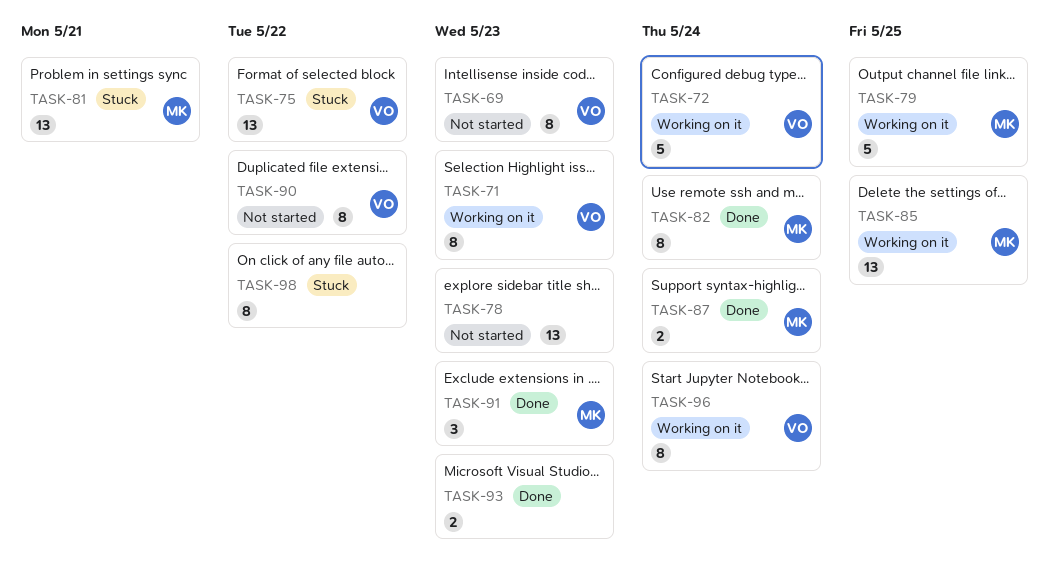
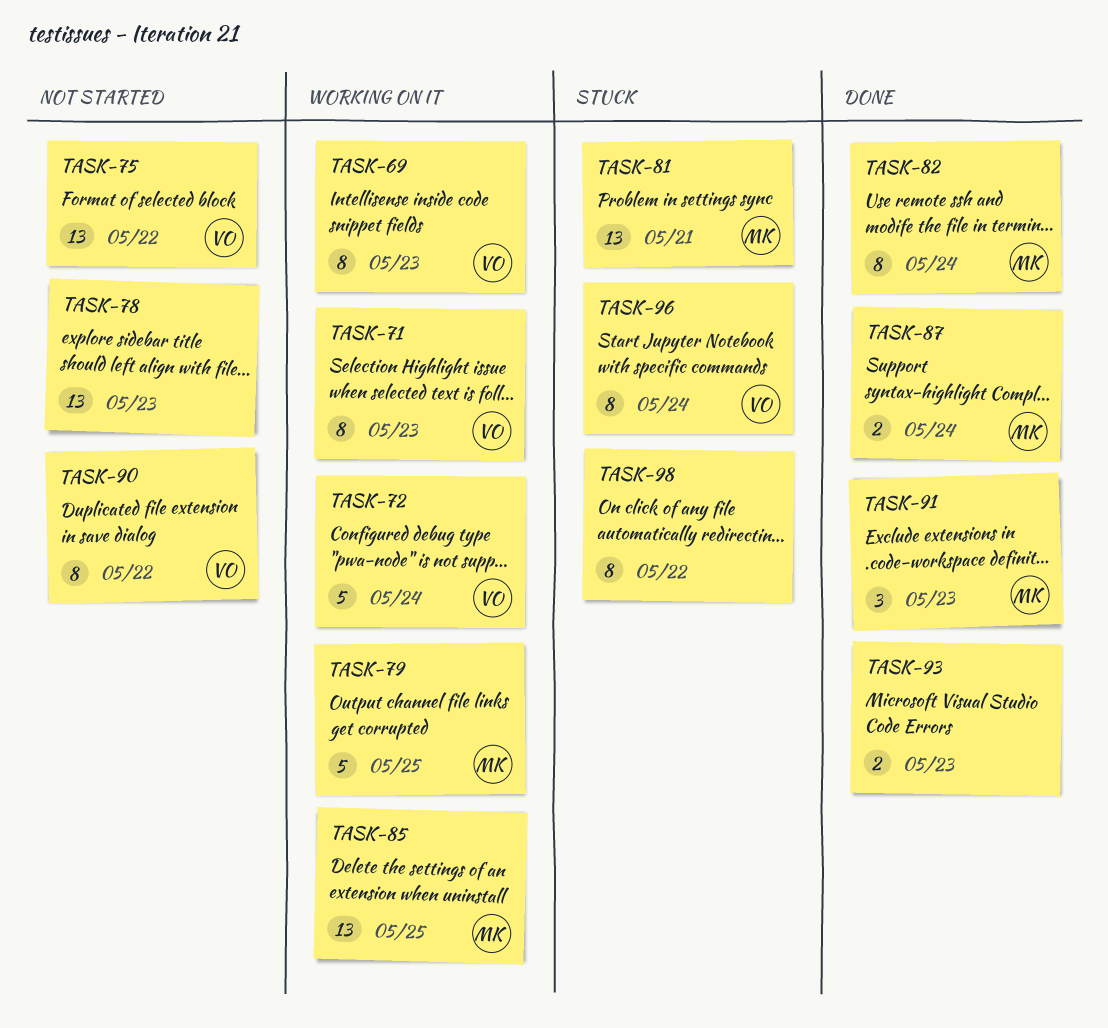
TASK-69, status: Not started -> Working on it
TASK-75, status: Stuck -> Not started
TASK-96, status: Working on it -> Stuck

